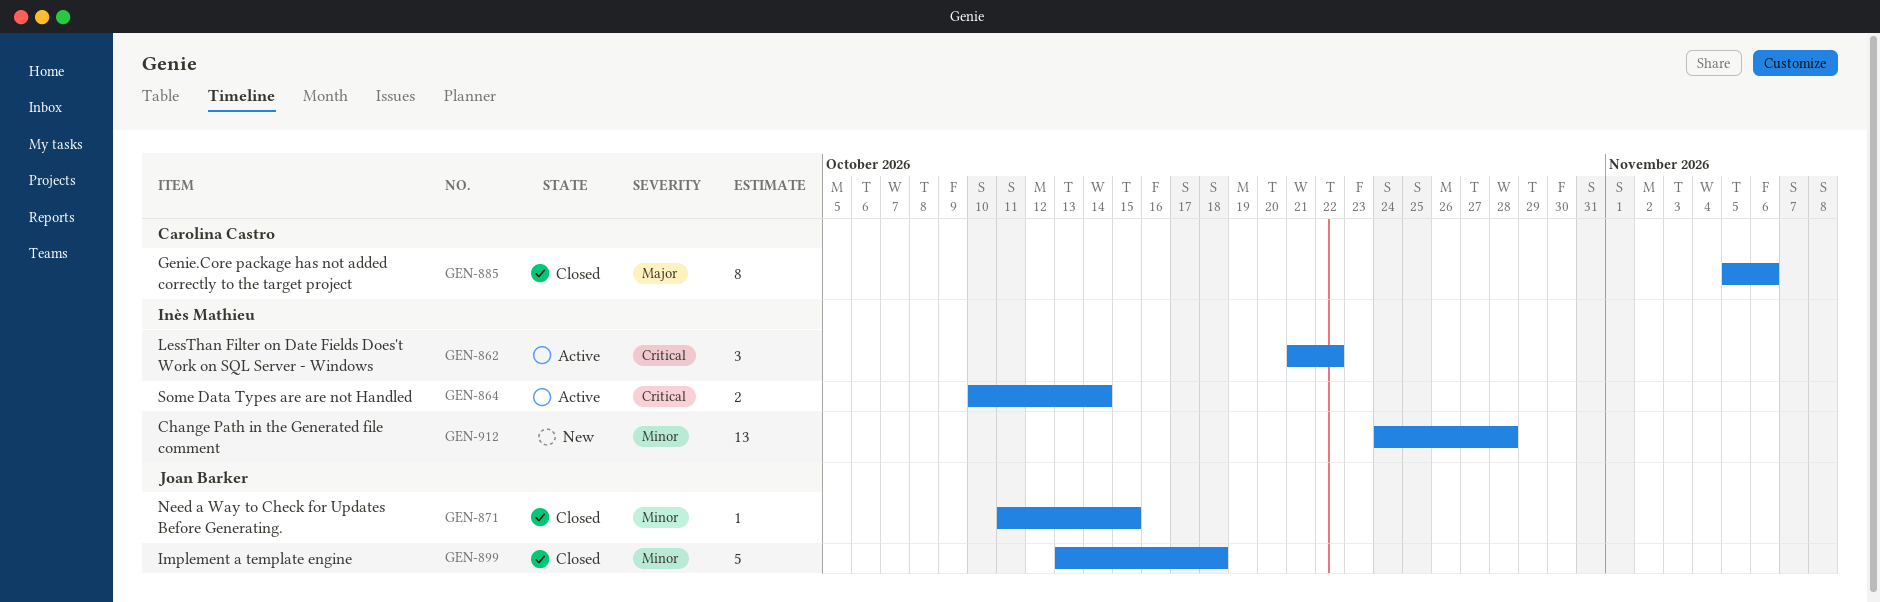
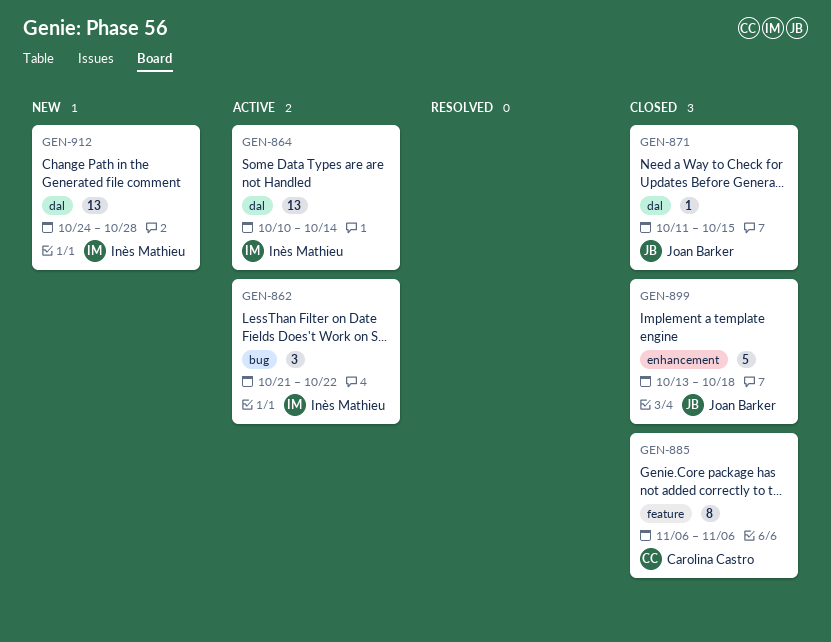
GEN-864, estimate: 2 -> 13
GEN-885, start: Nov 5 -> Nov 6

